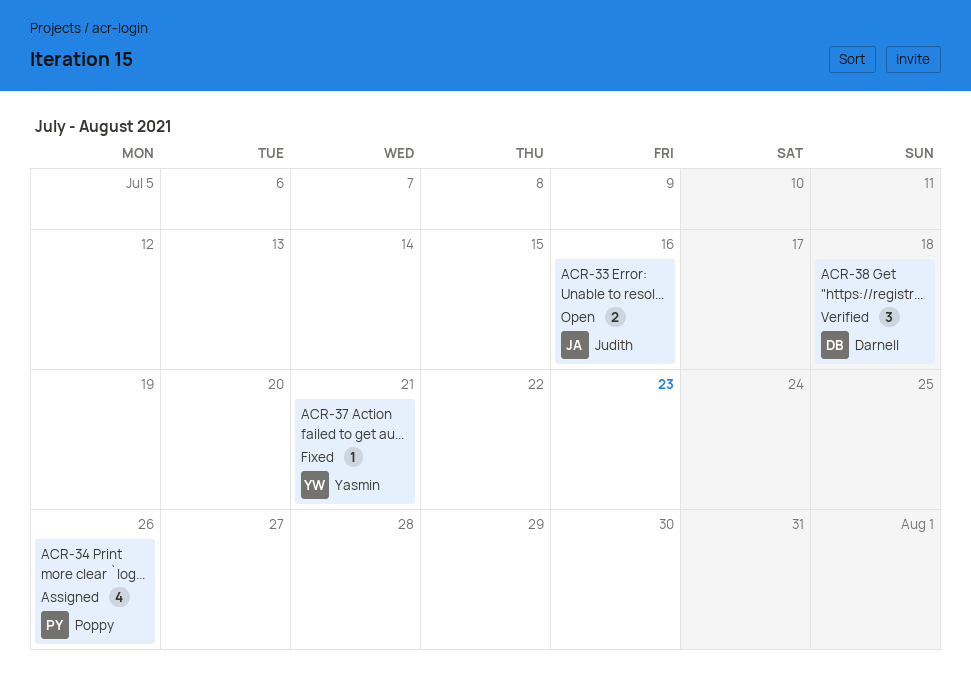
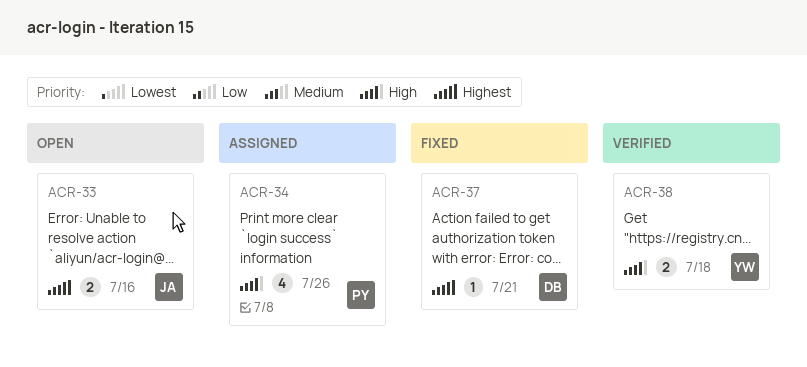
ACR-37, owner: Yasmin -> Darnell
ACR-38, owner: Darnell -> Yasmin
ACR-38, estimate: 3 -> 2

